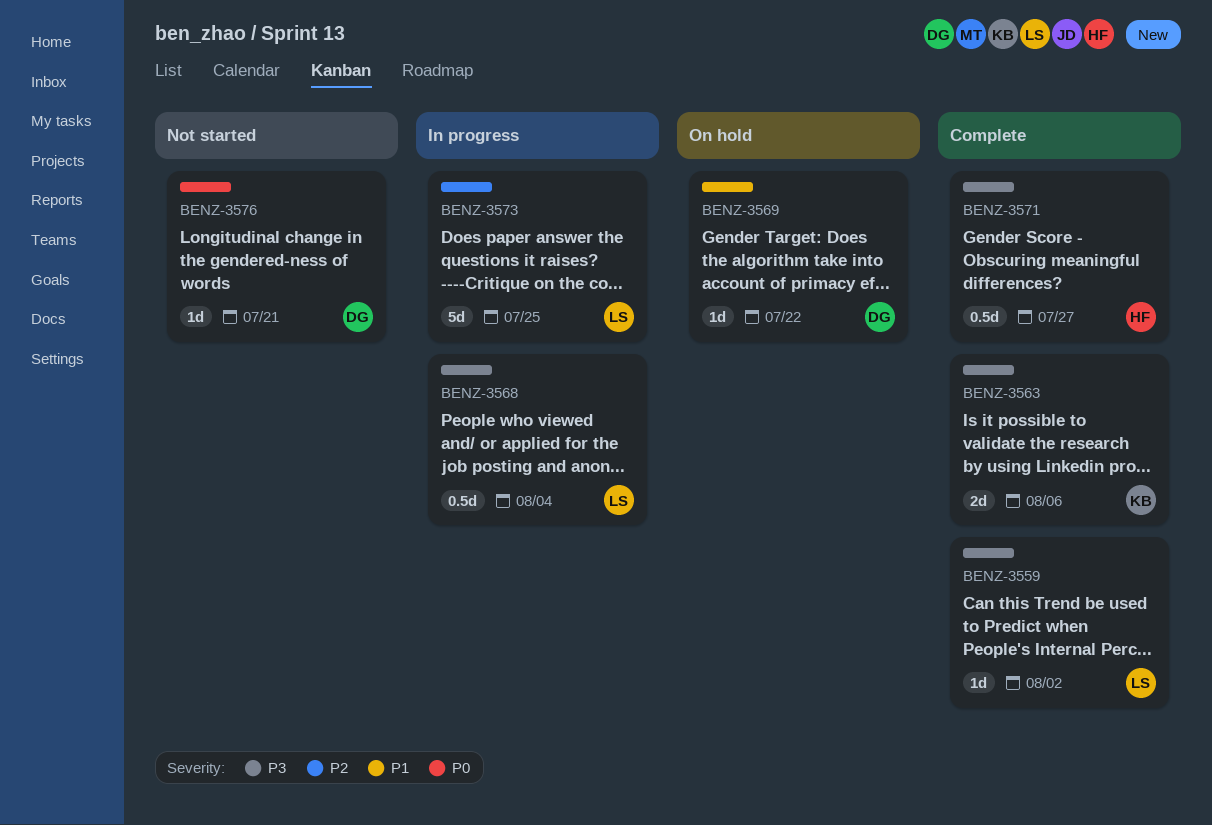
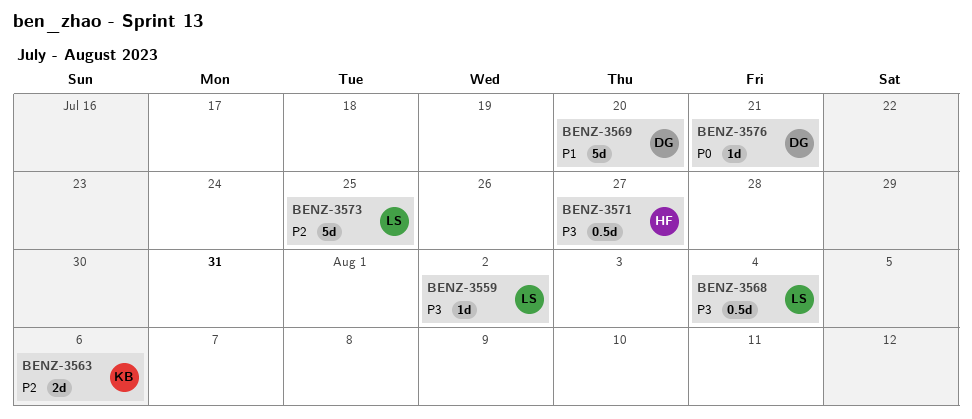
BENZ-3563, priority: P3 -> P2
BENZ-3569, estimate: 1d -> 5d
BENZ-3569, due: Jul 22 -> Jul 20

